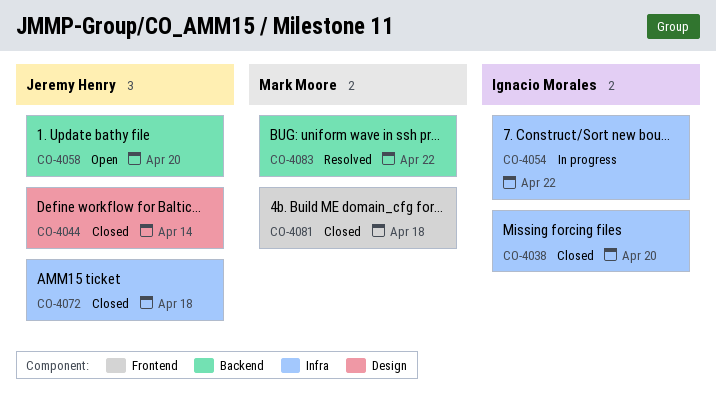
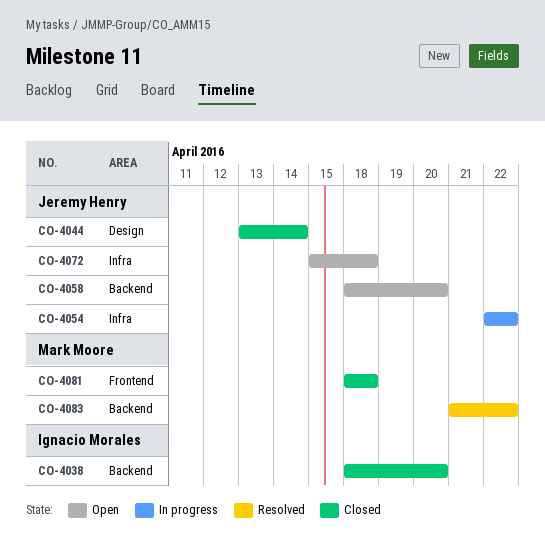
CO-4038, label: Infra -> Backend
CO-4054, owner: Ignacio Morales -> Jeremy Henry
CO-4072, status: Closed -> Open

